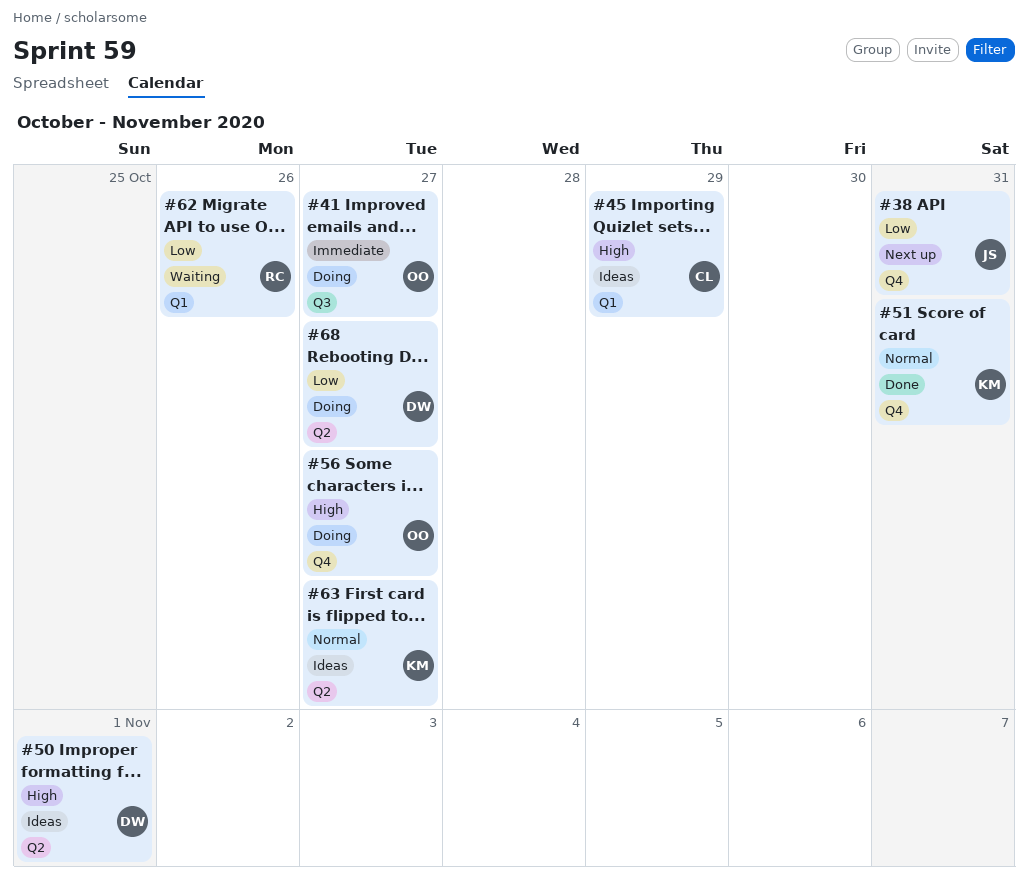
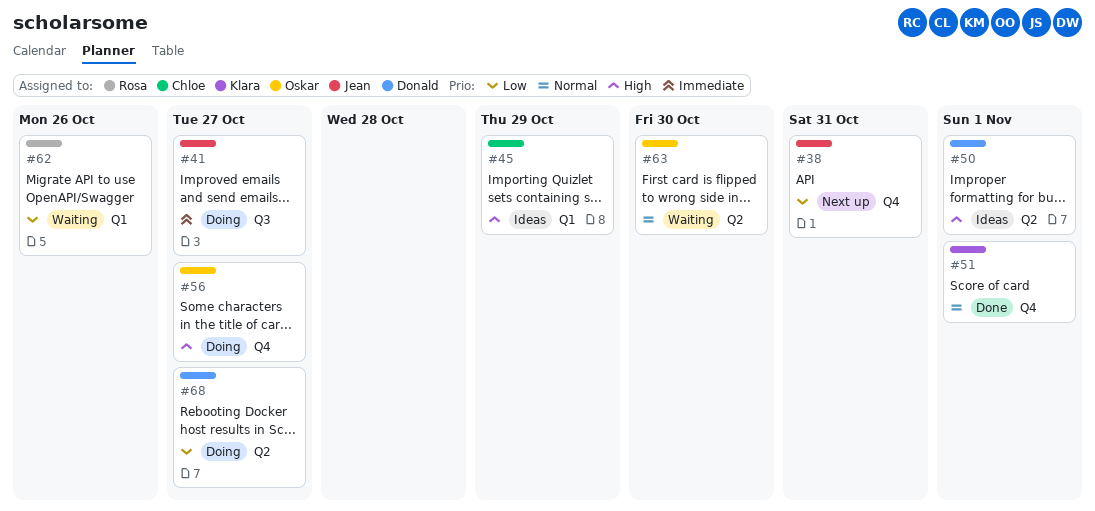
#41, owner: Oskar -> Jean
#51, due: Oct 31 -> Nov 1
#63, status: Ideas -> Waiting
#63, owner: Klara -> Oskar
#63, due: Oct 27 -> Oct 30

